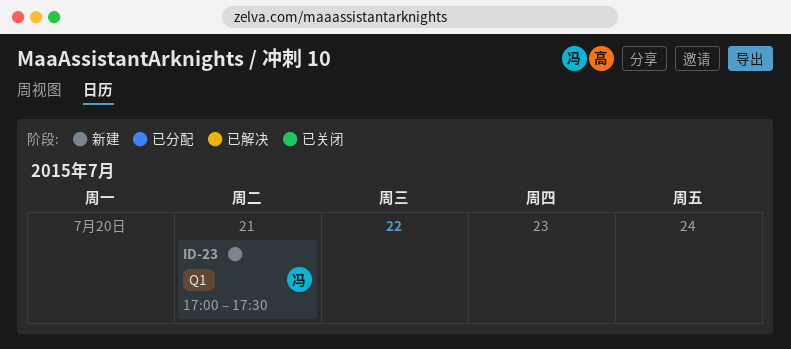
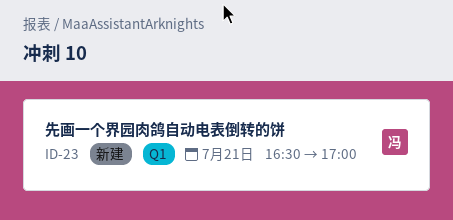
ID-23, begins: 17:00 -> 16:30
ID-23, ends: 17:30 -> 17:00

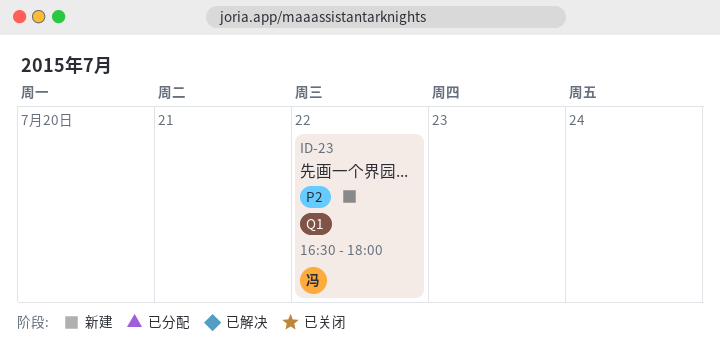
ID-23, day: Jul 21 -> Jul 22
ID-23, ends: 17:00 -> 18:00

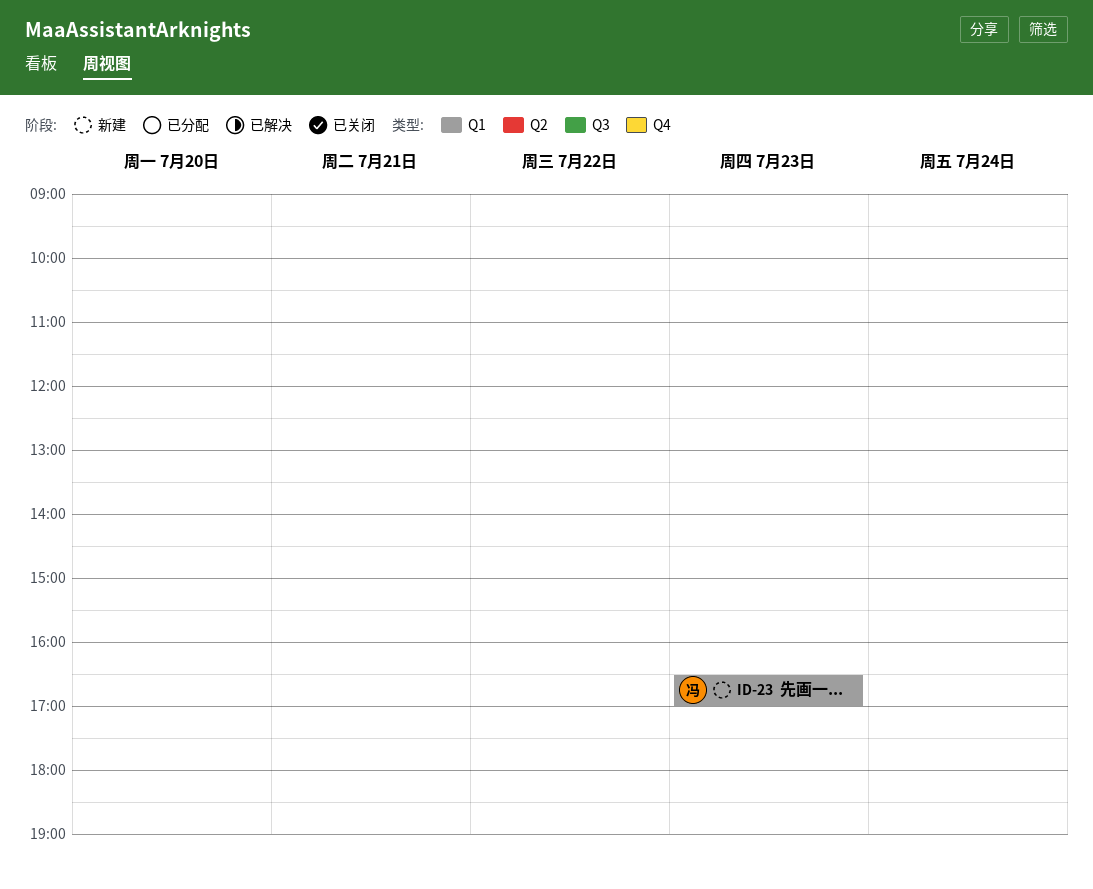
ID-23, day: Jul 22 -> Jul 23
ID-23, ends: 18:00 -> 17:00

